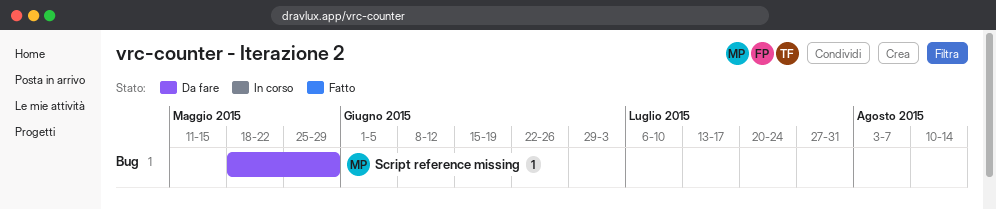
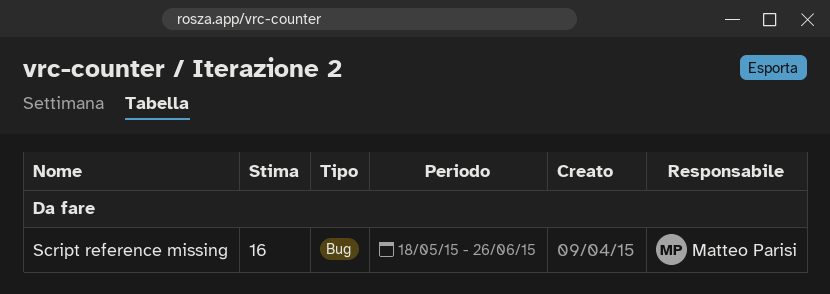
Script reference missing, estimate: 1 -> 16
Script reference missing, due: May 29 -> Jun 26

